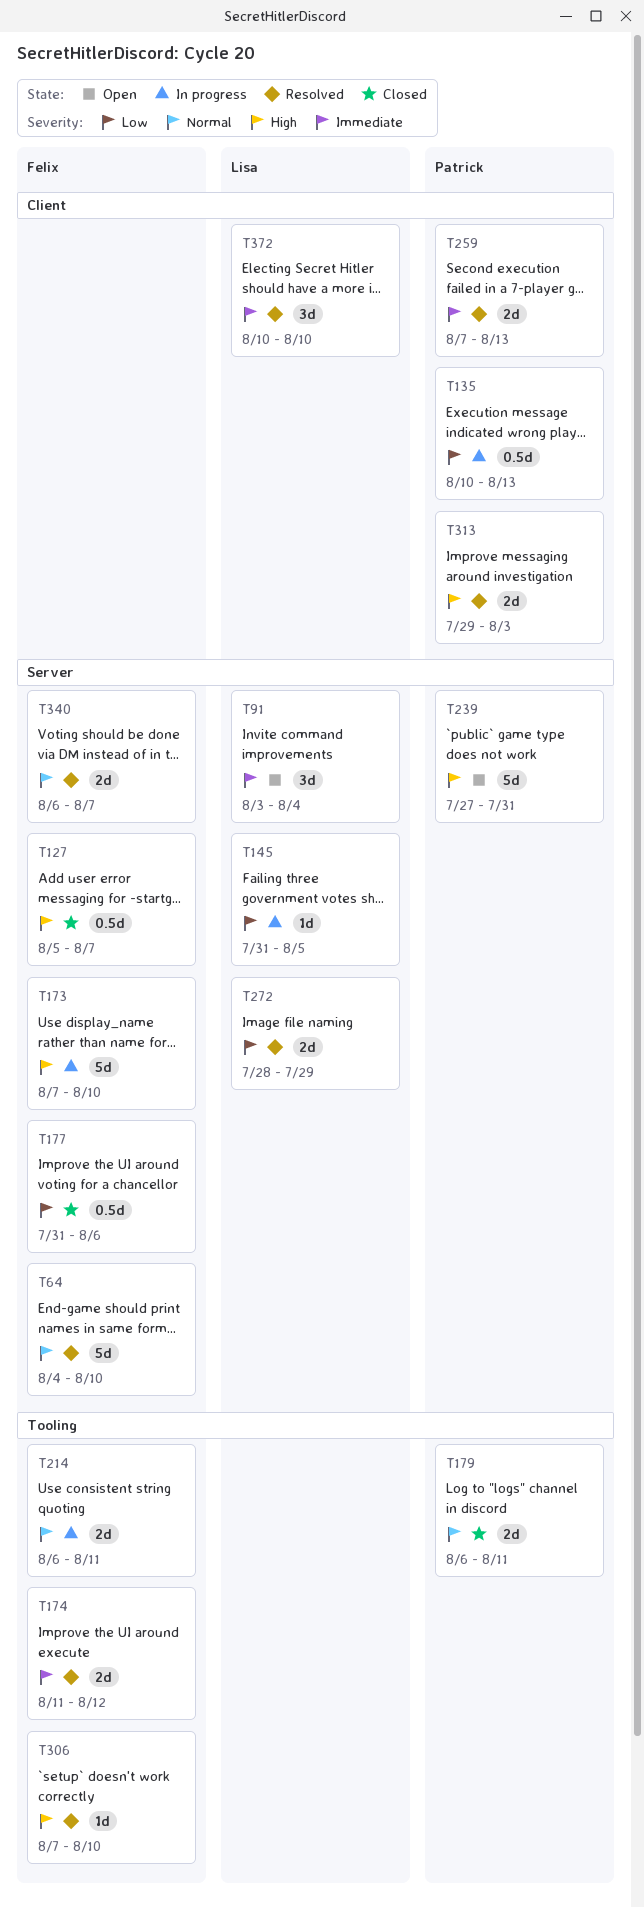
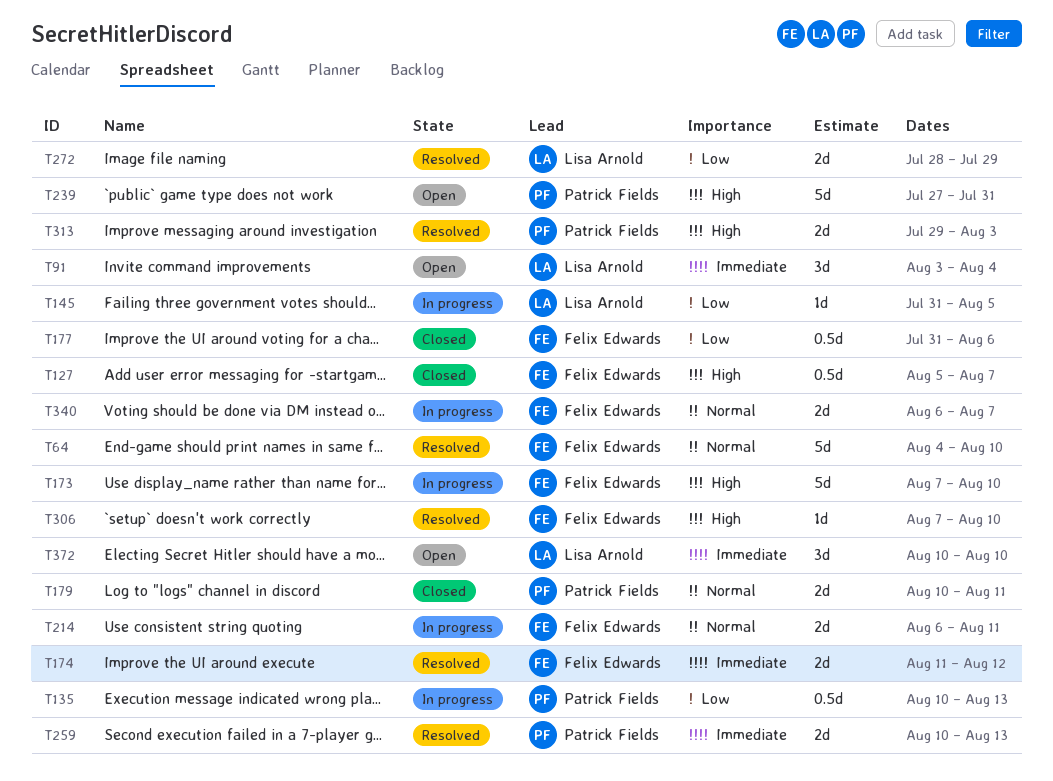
T179, start: Aug 6 -> Aug 10
T259, start: Aug 7 -> Aug 10
T340, status: Resolved -> In progress
T372, status: Resolved -> Open

